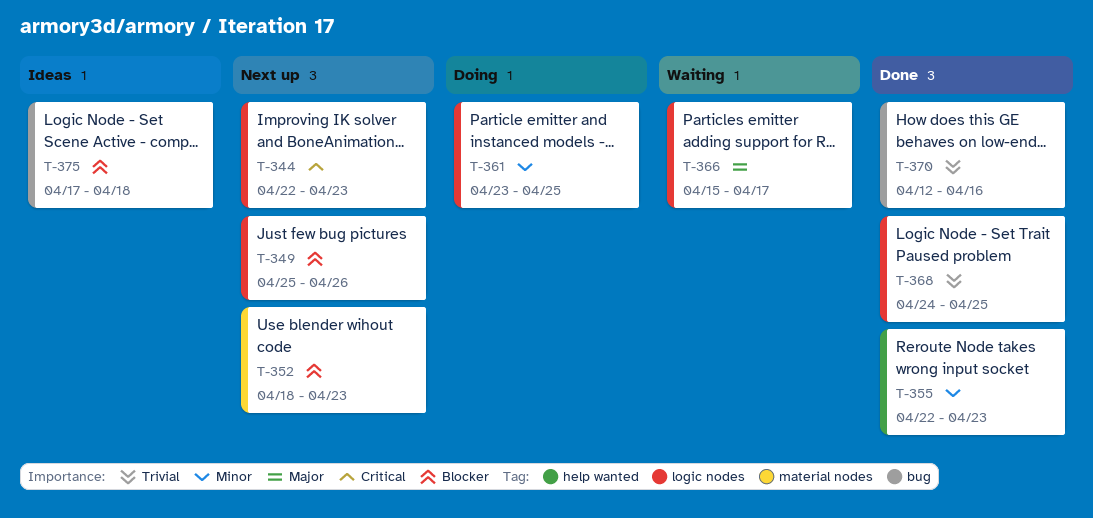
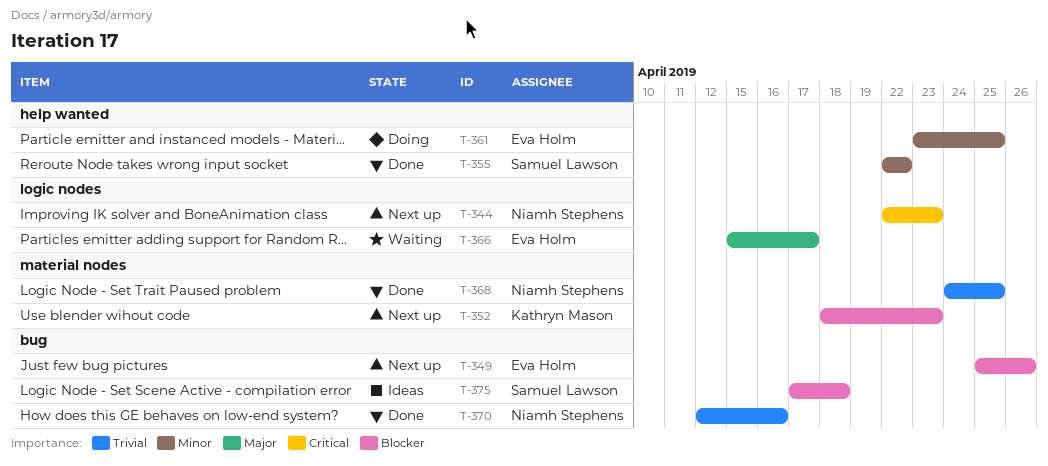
T-349, label: logic nodes -> bug
T-355, due: Apr 23 -> Apr 22
T-361, label: logic nodes -> help wanted
T-368, label: logic nodes -> material nodes

